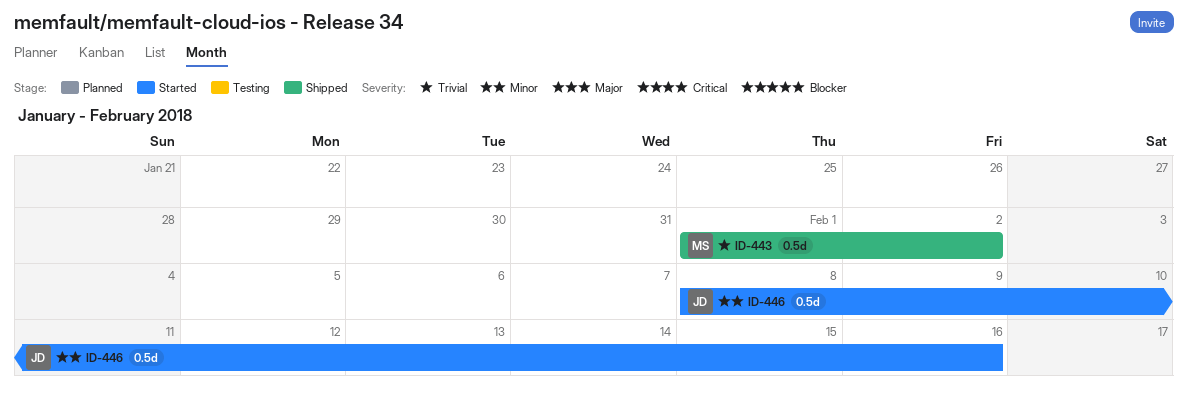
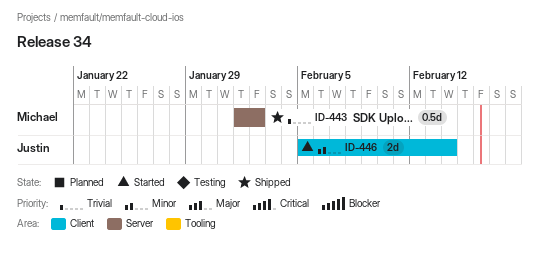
ID-446, estimate: 0.5d -> 2d
ID-446, start: Feb 8 -> Feb 5
ID-446, due: Feb 16 -> Feb 14

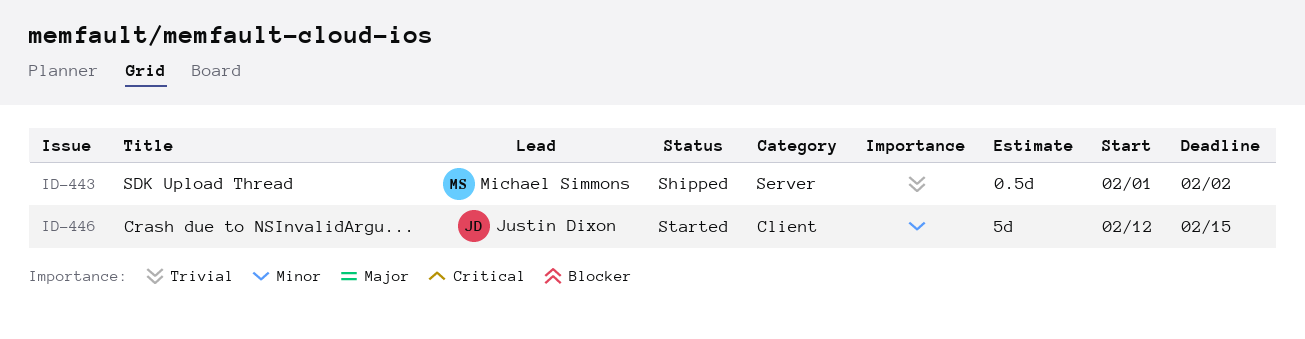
ID-446, estimate: 2d -> 5d
ID-446, start: Feb 5 -> Feb 12
ID-446, due: Feb 14 -> Feb 15

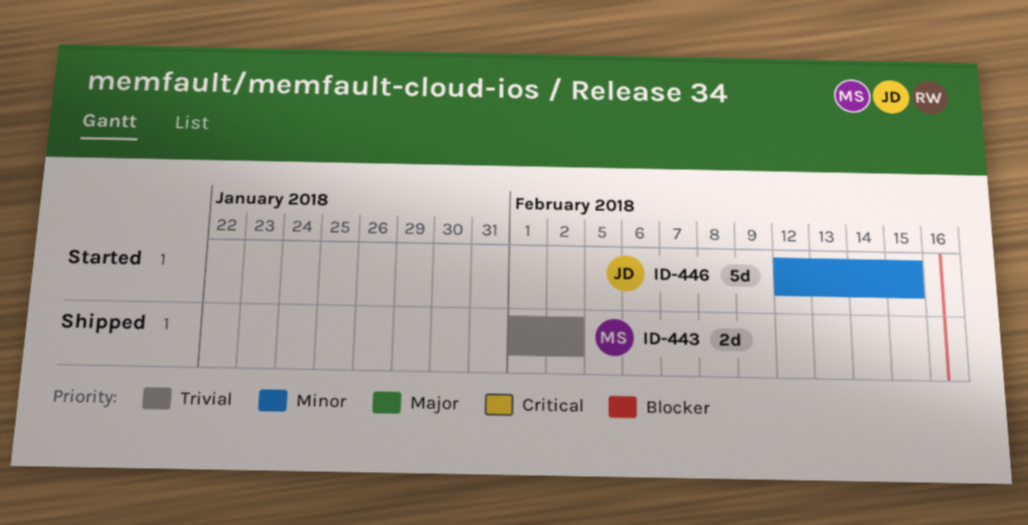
ID-443, estimate: 0.5d -> 2d

